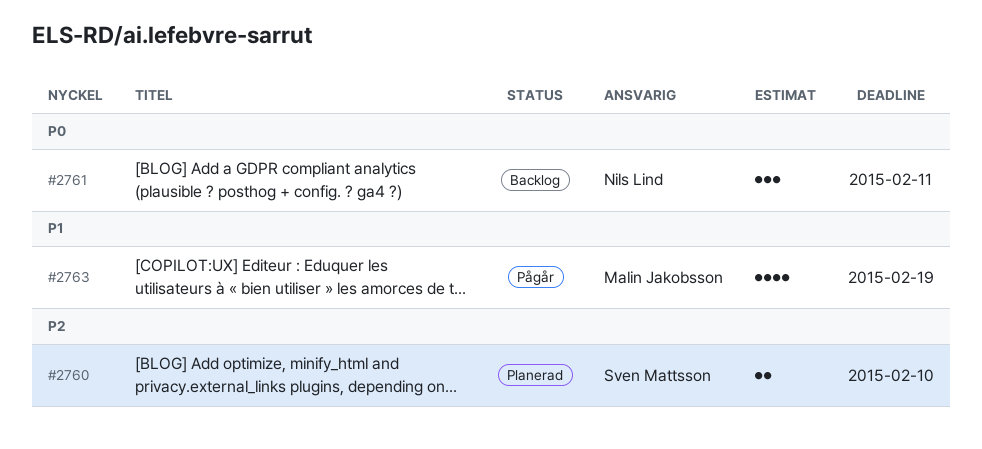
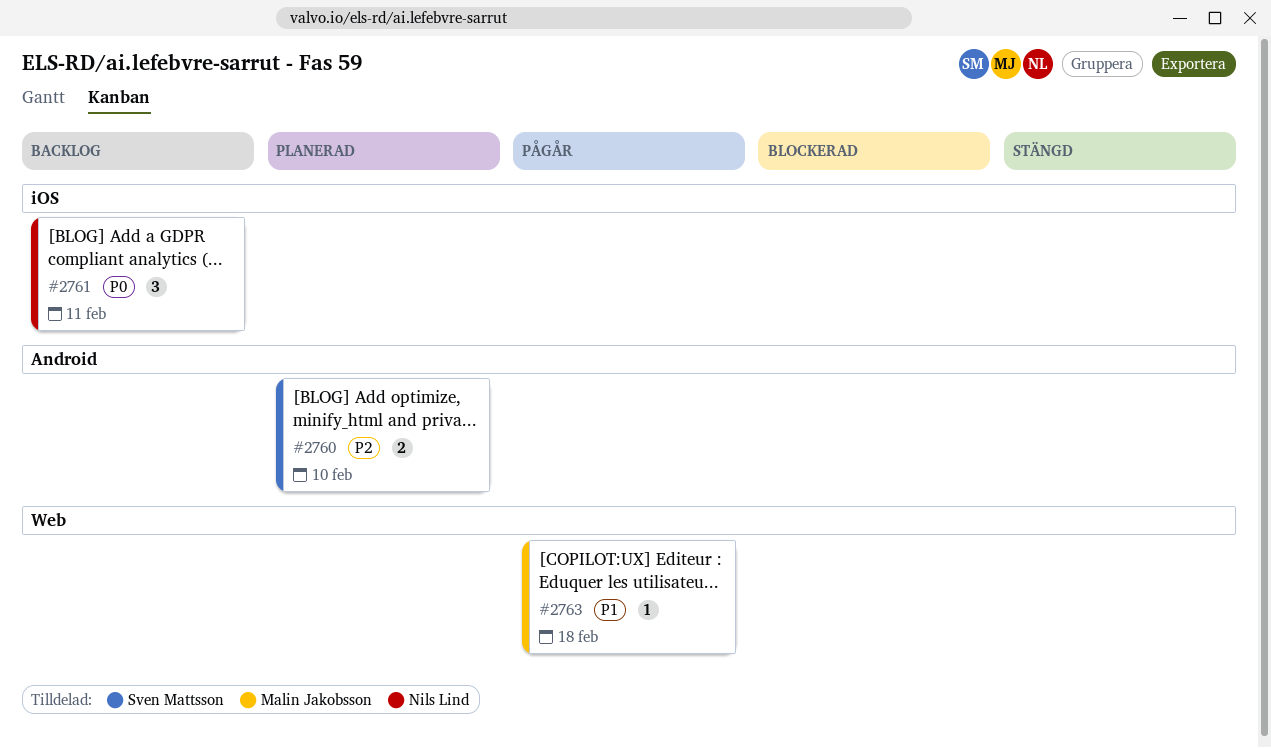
#2763, estimate: 4 -> 1
#2763, due: Feb 19 -> Feb 18

